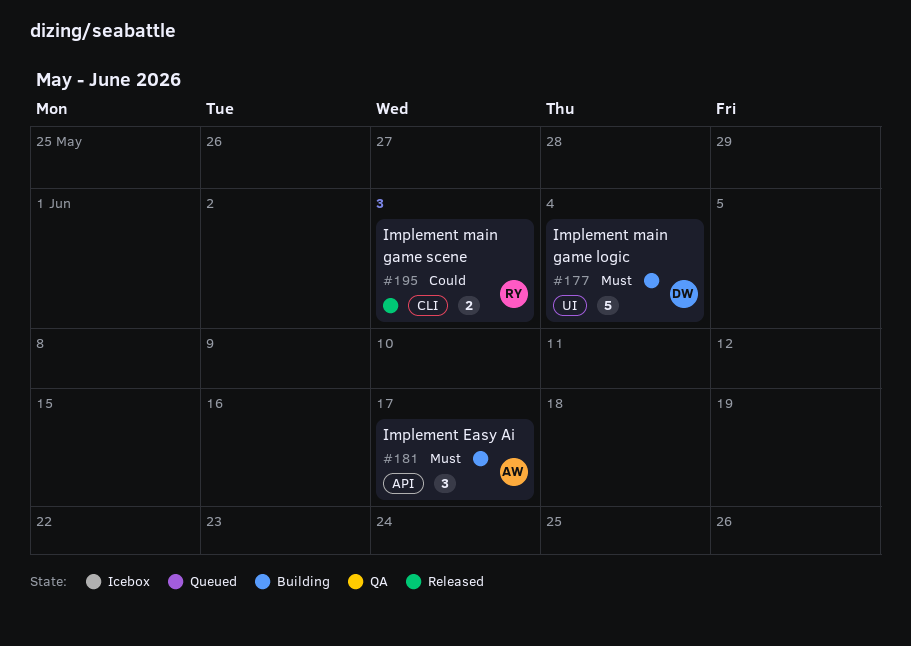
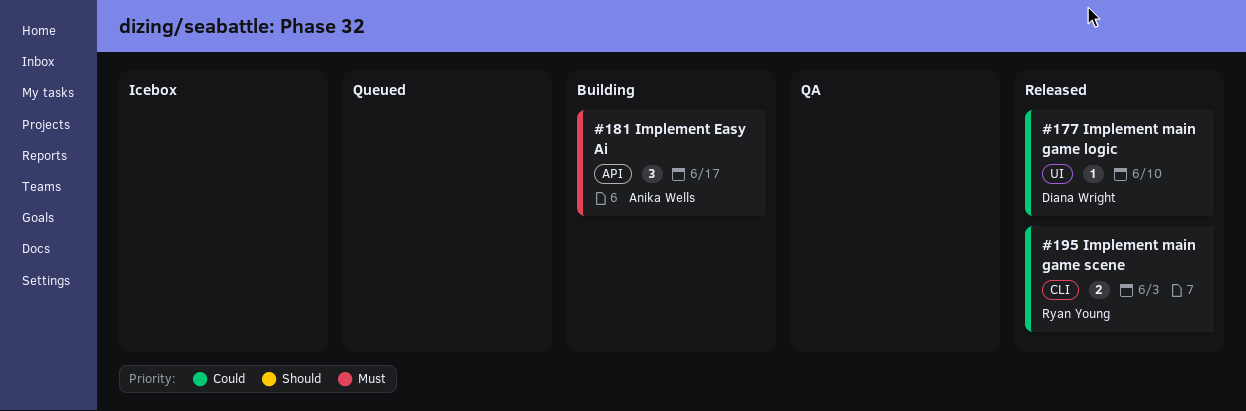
#177, status: Building -> Released
#177, priority: Must -> Could
#177, estimate: 5 -> 1
#177, due: Jun 4 -> Jun 10

